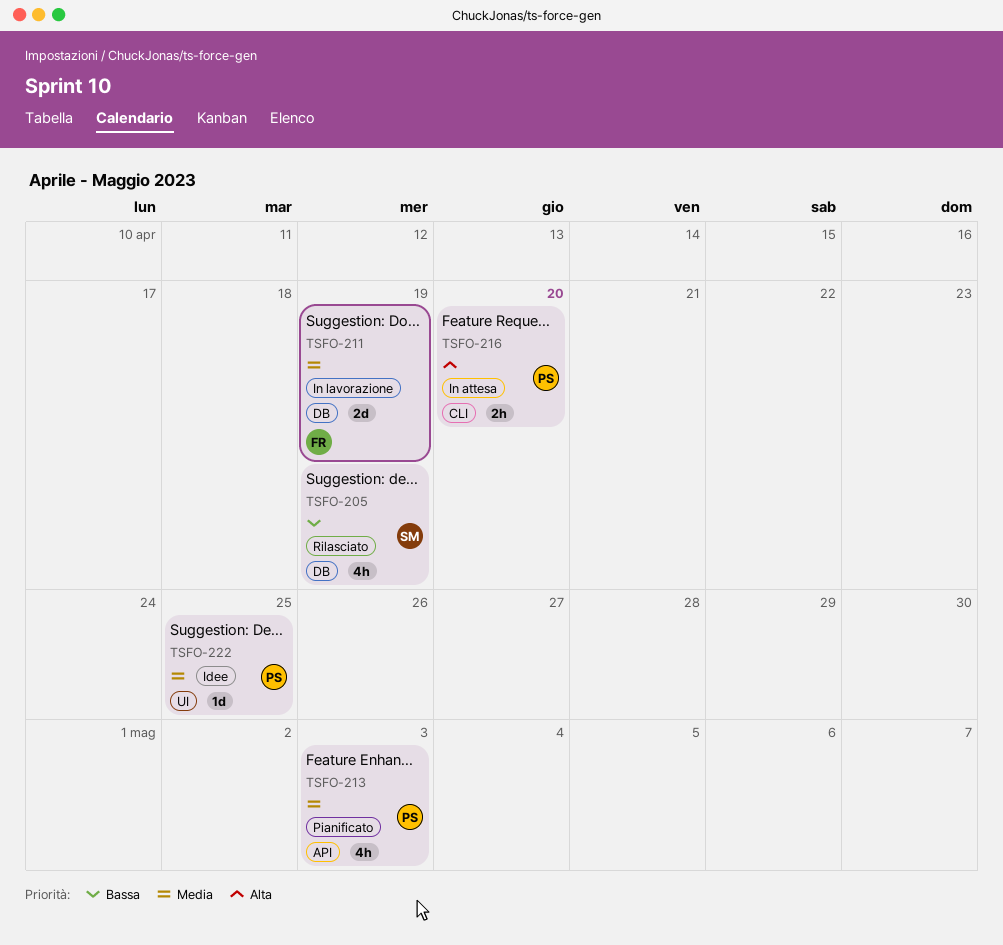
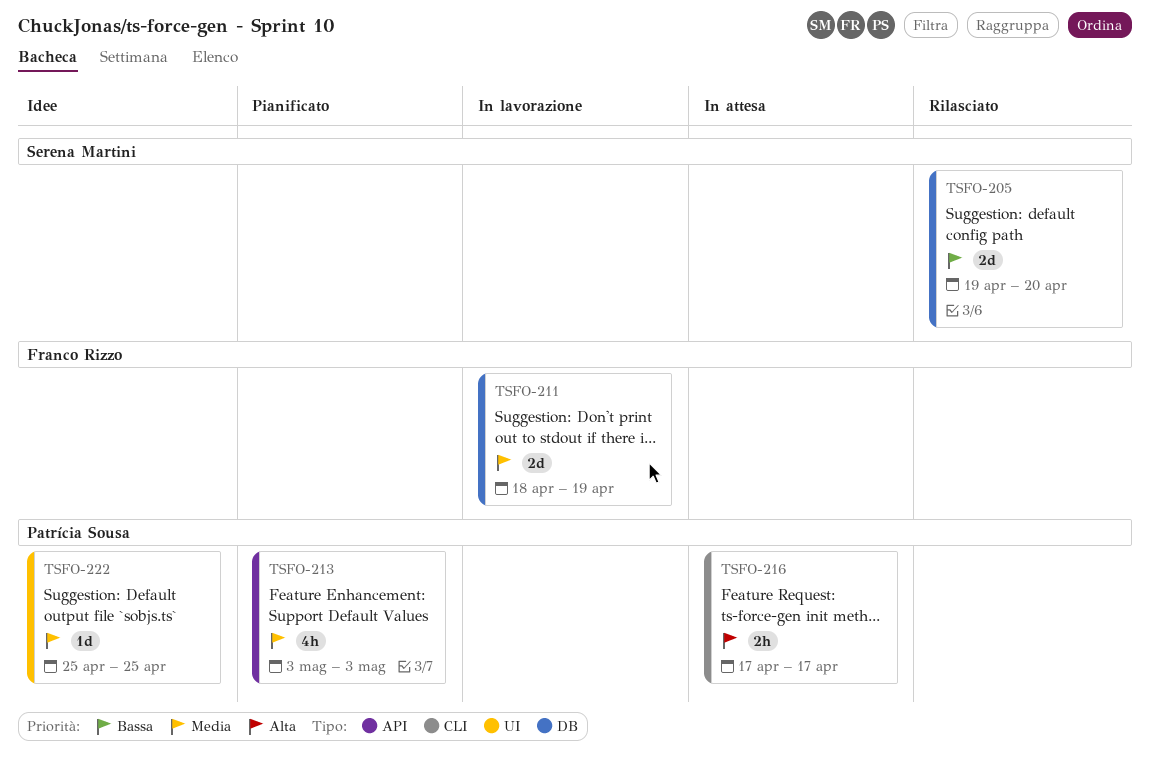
TSFO-205, estimate: 4h -> 2d
TSFO-205, due: Apr 19 -> Apr 20
TSFO-216, due: Apr 20 -> Apr 17

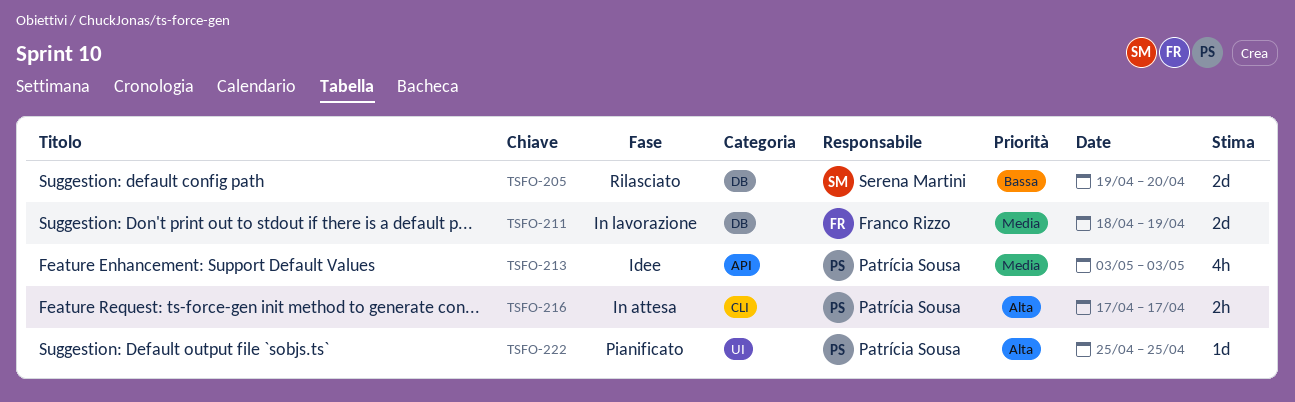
TSFO-213, status: Pianificato -> Idee
TSFO-222, status: Idee -> Pianificato
TSFO-222, priority: Media -> Alta

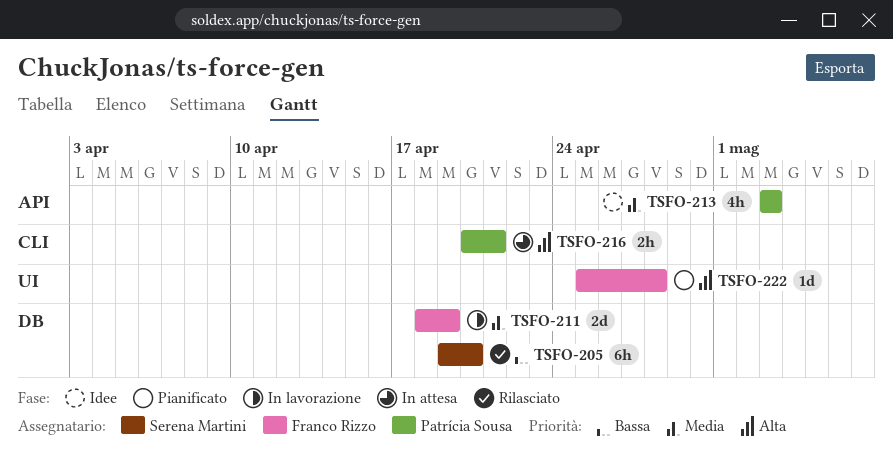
TSFO-205, estimate: 2d -> 6h
TSFO-216, start: Apr 17 -> Apr 20
TSFO-216, due: Apr 17 -> Apr 21
TSFO-222, owner: Patrícia Sousa -> Franco Rizzo
TSFO-222, due: Apr 25 -> Apr 28

